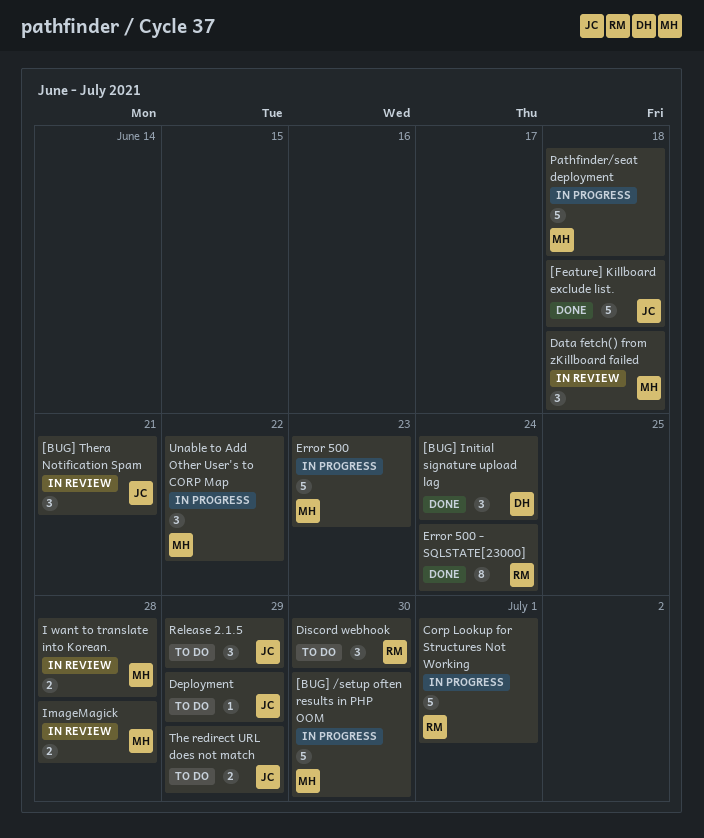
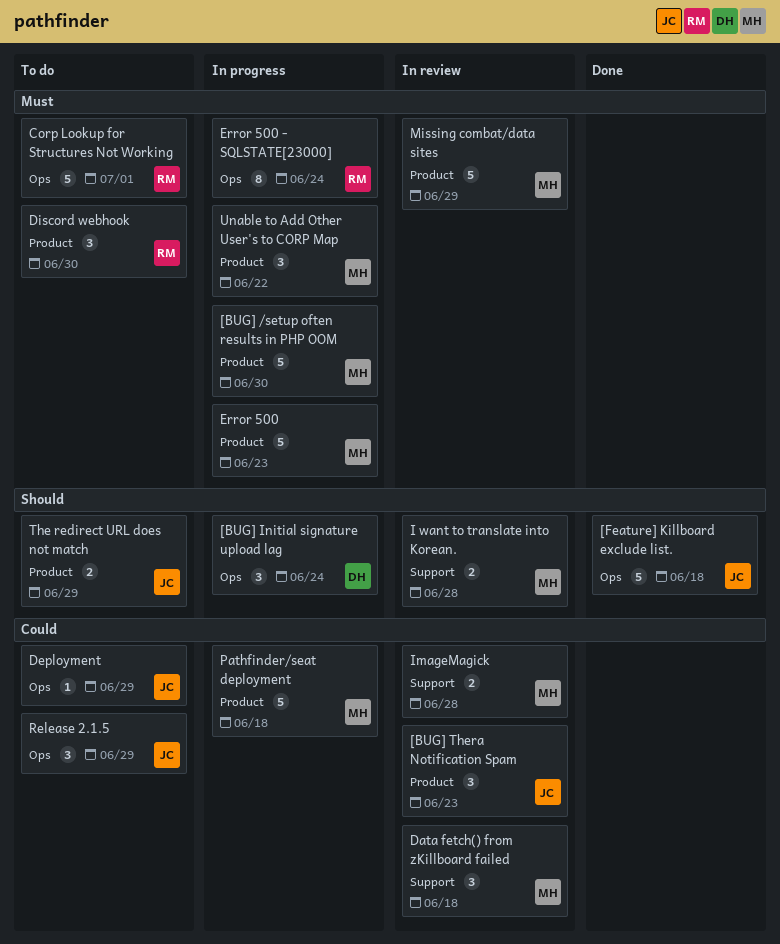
[BUG] Initial signature upload lag, status: Done -> In progress
[BUG] Thera Notification Spam, due: Jun 21 -> Jun 23
Corp Lookup for Structures Not Working, status: In progress -> To do
Error 500 - SQLSTATE[23000], status: Done -> In progress
Missing combat/data sites: none -> present

